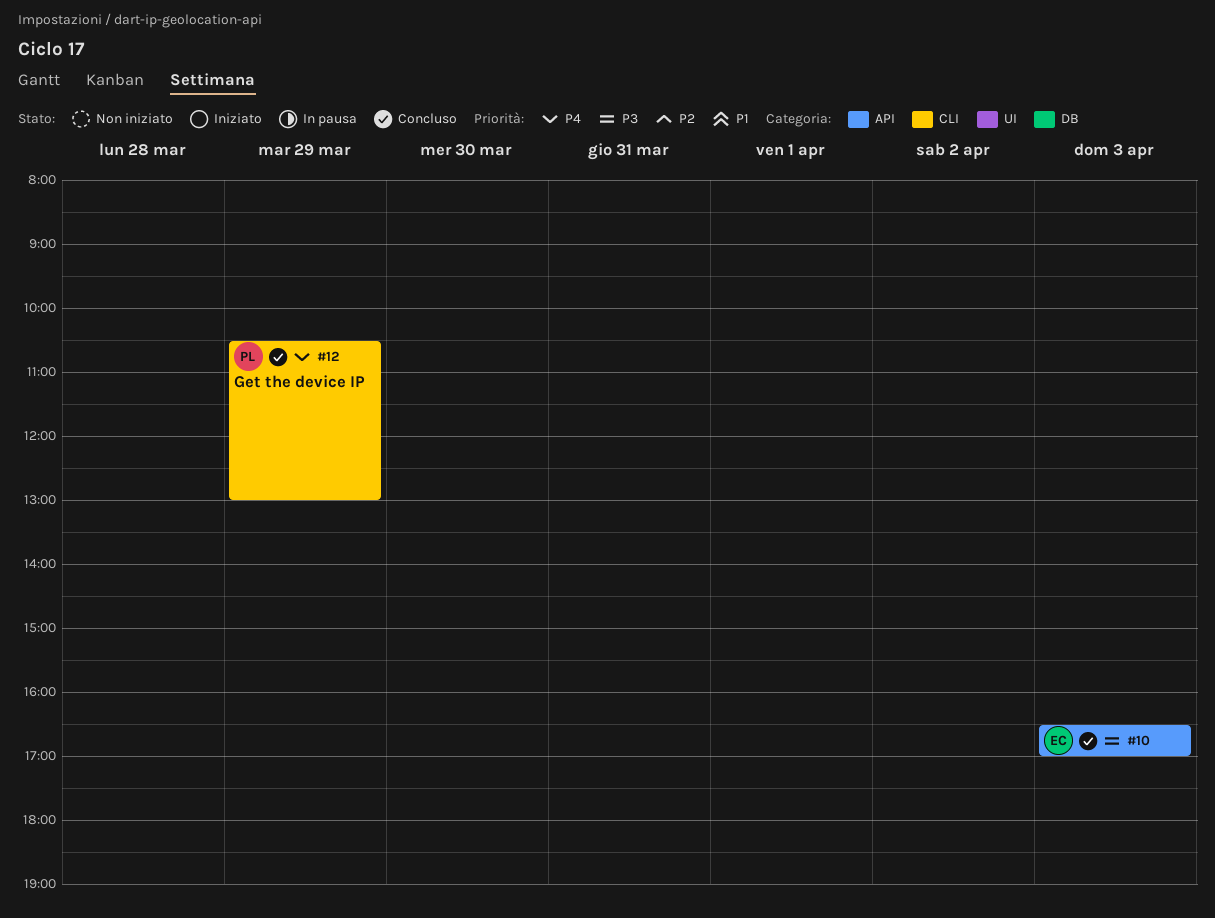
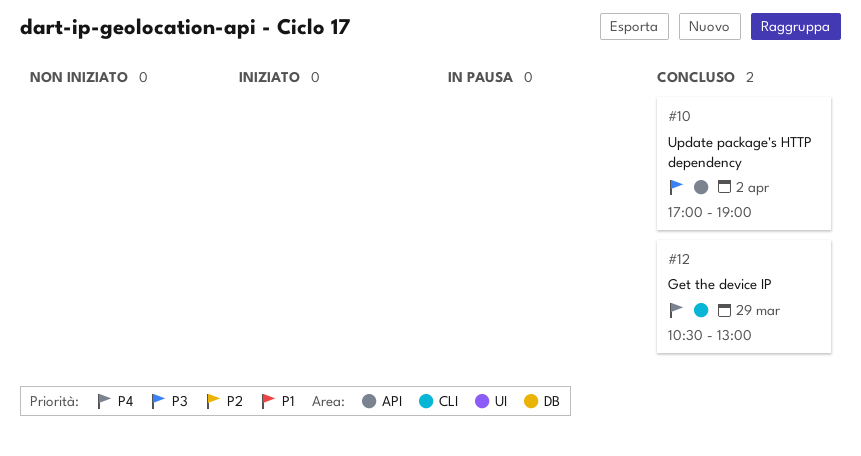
#10, day: Apr 3 -> Apr 2
#10, begins: 16:30 -> 17:00
#10, ends: 17:00 -> 19:00

